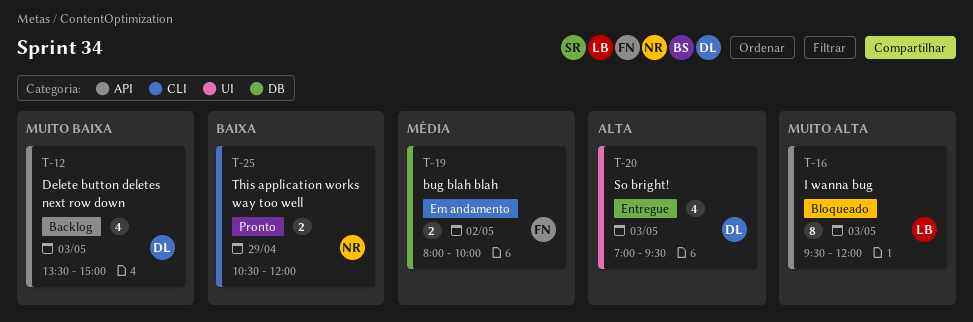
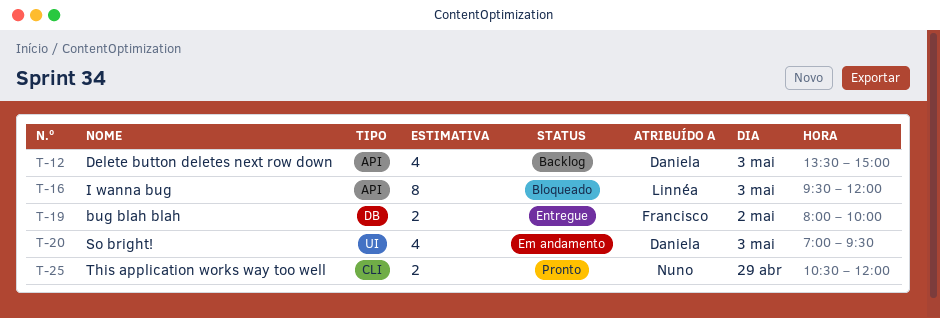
T-19, status: Em andamento -> Entregue
T-20, status: Entregue -> Em andamento

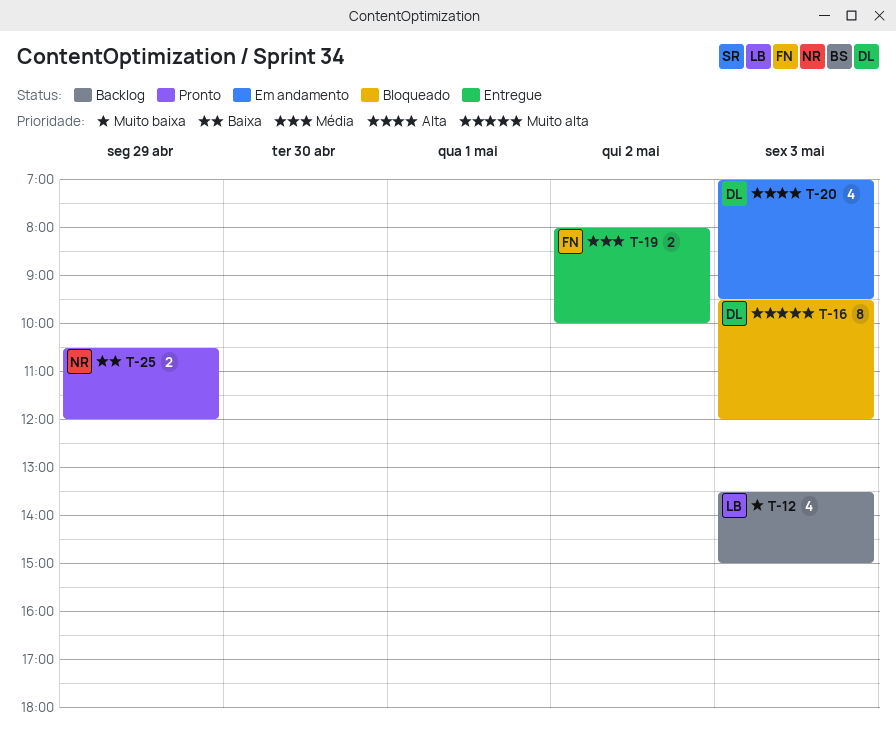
T-12, owner: Daniela -> Linnéa
T-16, owner: Linnéa -> Daniela

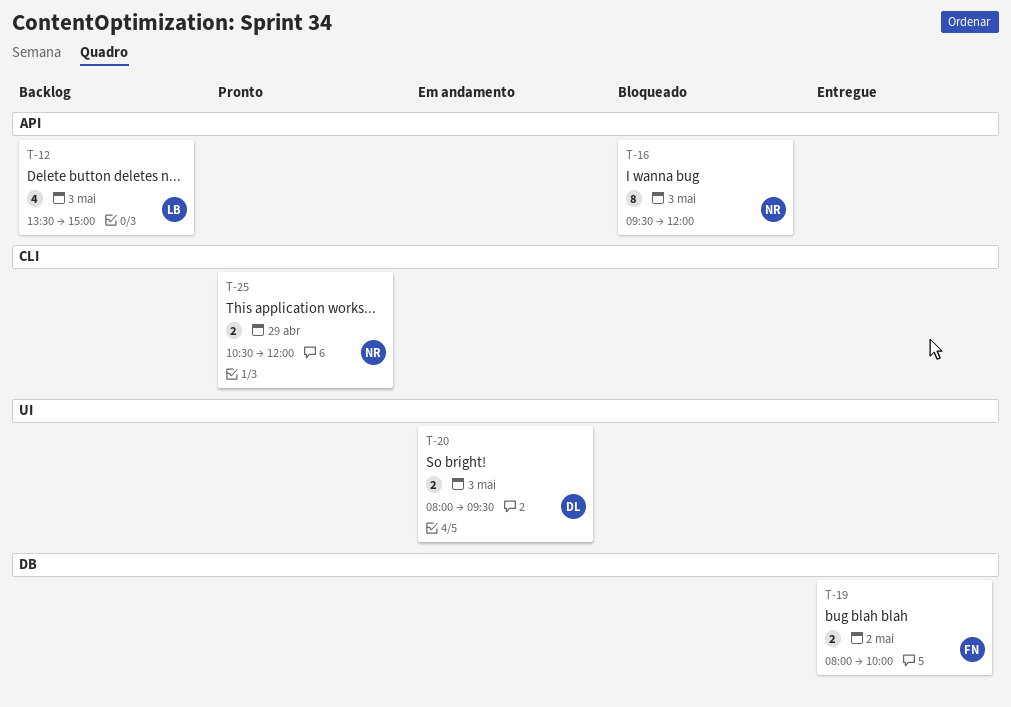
T-16, owner: DL -> NR
T-20, estimate: 4 -> 2
T-20, begins: 07:00 -> 08:00

